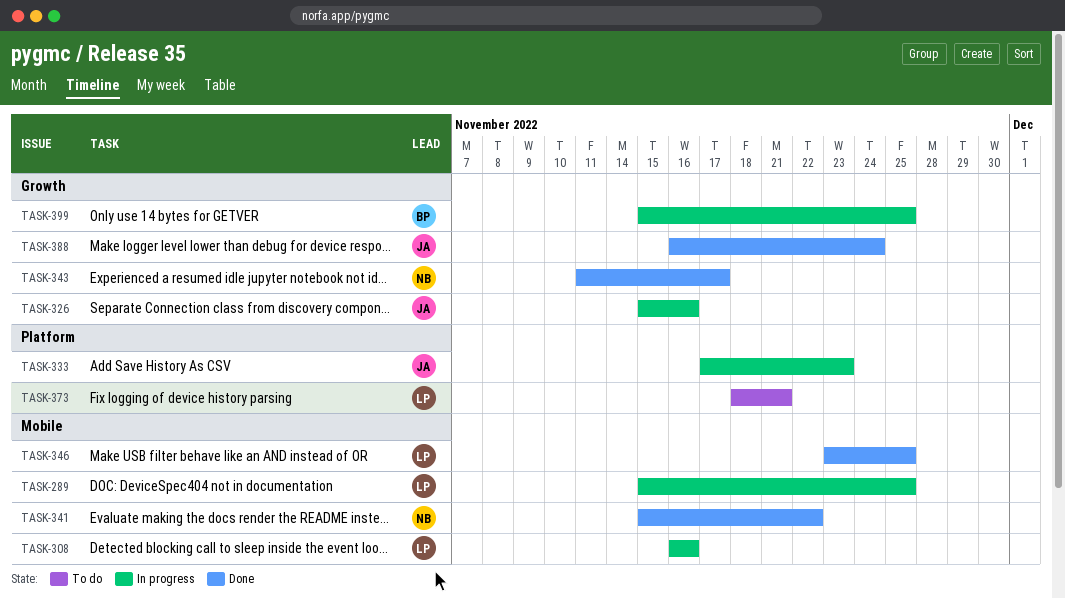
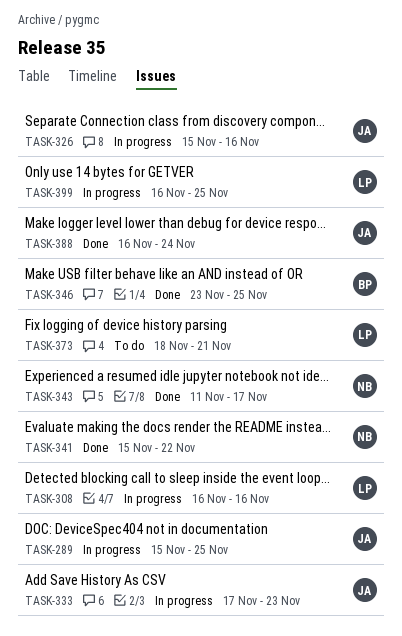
TASK-289, owner: LP -> JA
TASK-346, owner: LP -> BP
TASK-399, owner: BP -> LP
TASK-399, start: Nov 15 -> Nov 16

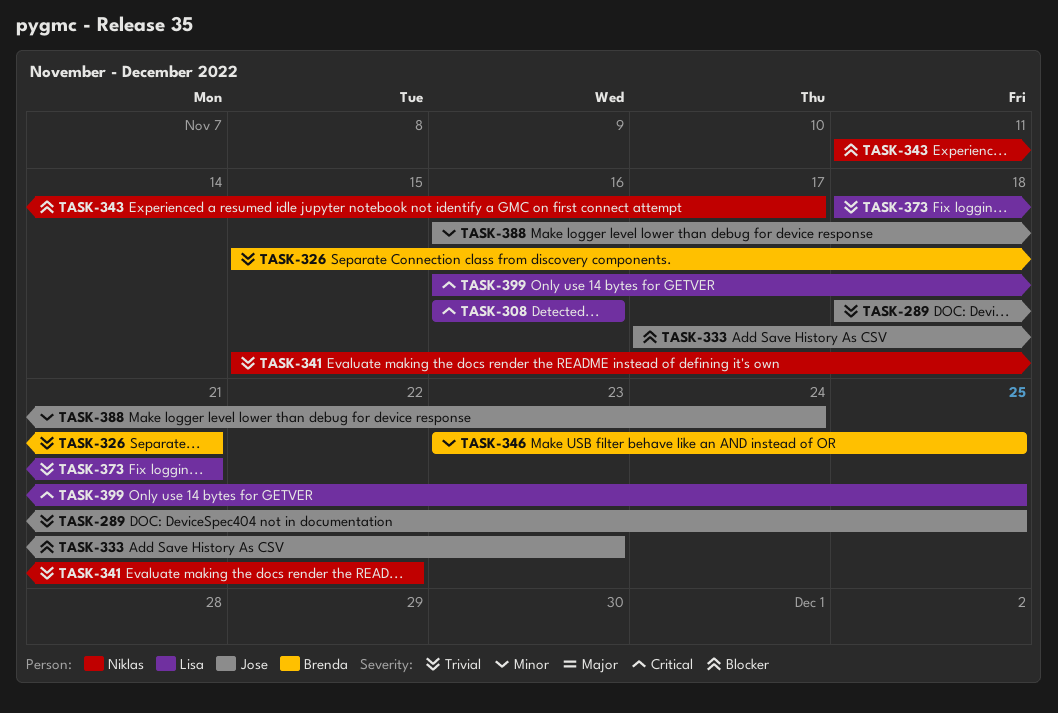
TASK-289, start: Nov 15 -> Nov 18
TASK-326, owner: Jose -> Brenda
TASK-326, due: Nov 16 -> Nov 21

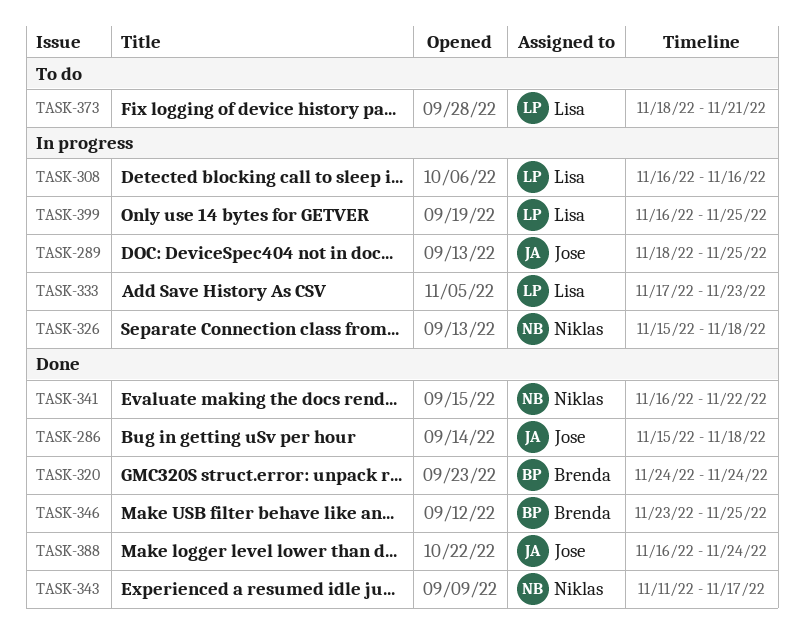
TASK-286: none -> present
TASK-320: none -> present
TASK-326, owner: Brenda -> Niklas
TASK-326, due: Nov 21 -> Nov 18
TASK-333, owner: Jose -> Lisa
TASK-341, start: Nov 15 -> Nov 16

